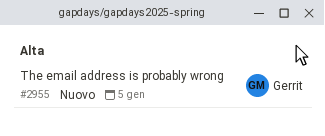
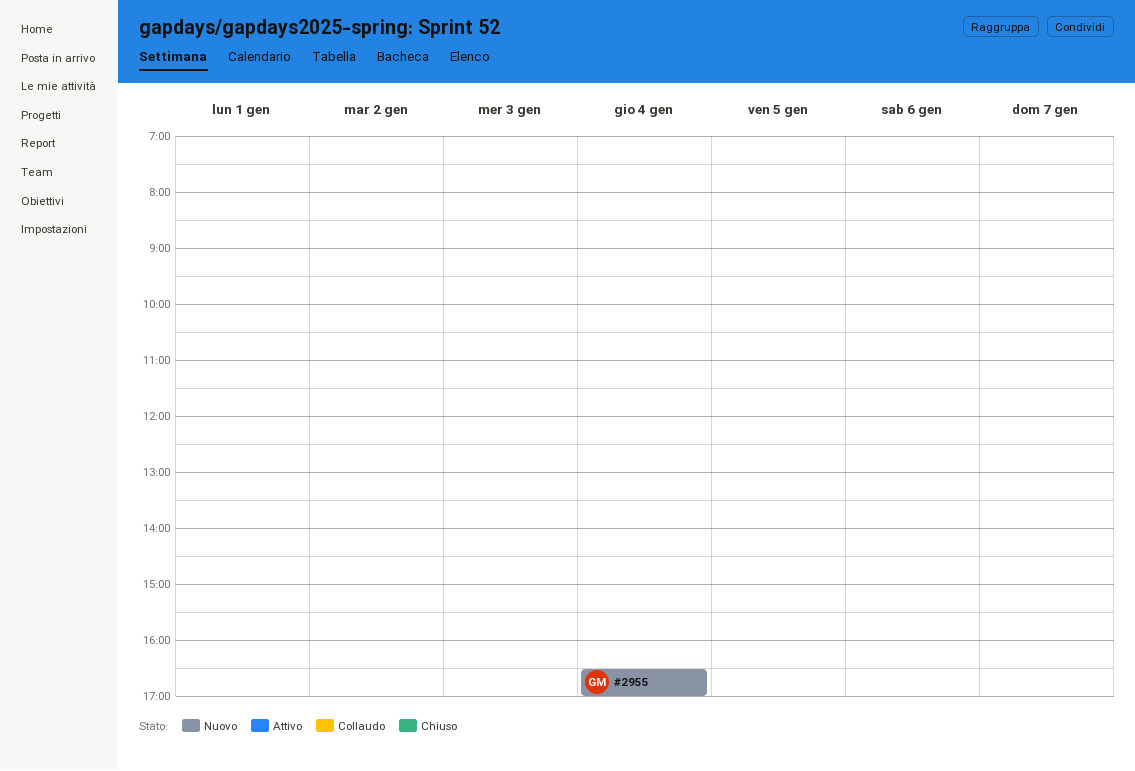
#2955, day: Jan 5 -> Jan 4

